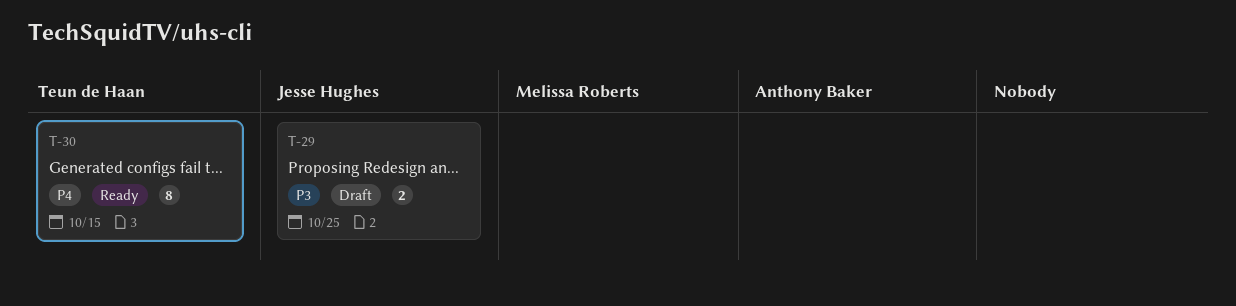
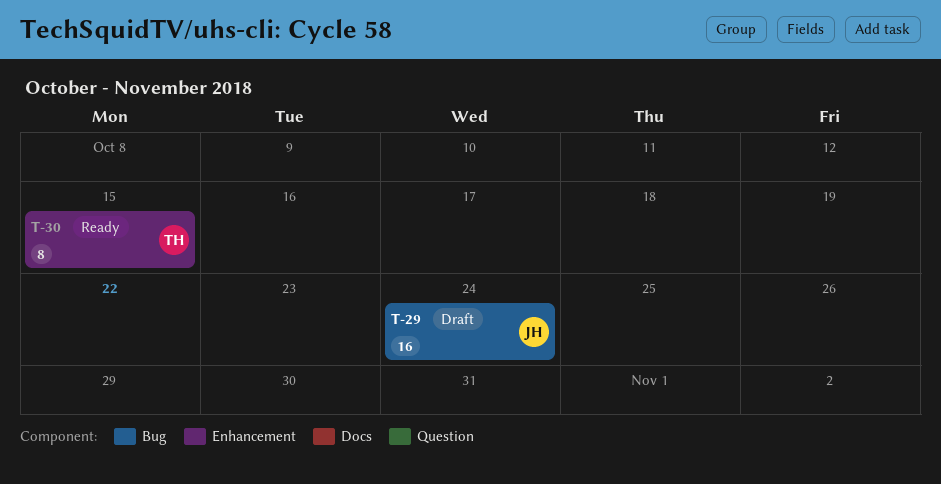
T-29, estimate: 2 -> 16
T-29, due: Oct 25 -> Oct 24

